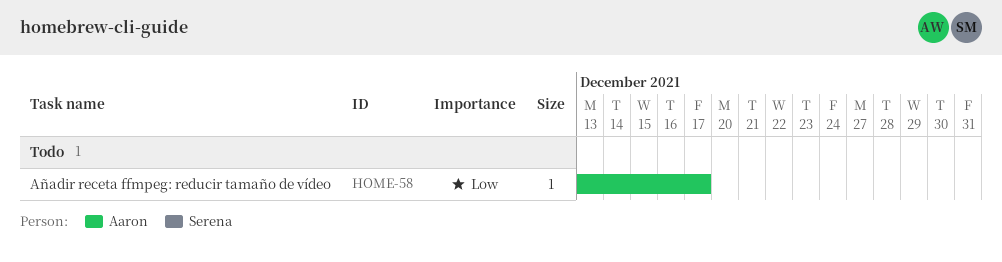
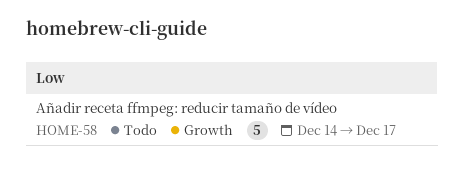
HOME-58, estimate: 1 -> 5
HOME-58, start: Dec 13 -> Dec 14

